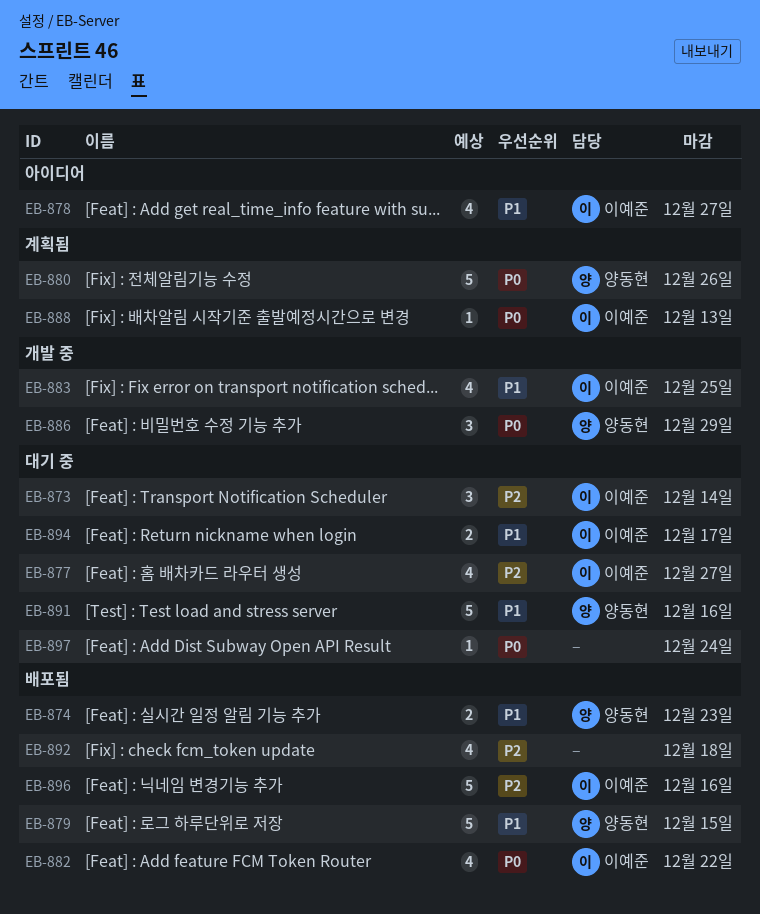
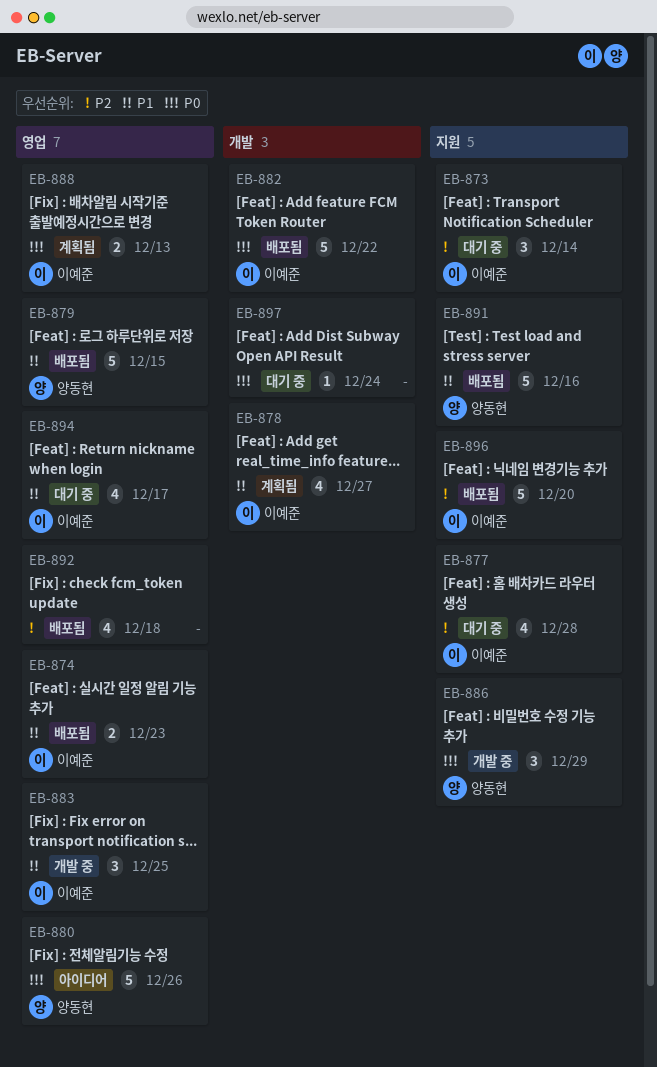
EB-874, owner: 양동현 -> 이예준
EB-877, due: Dec 27 -> Dec 28
EB-878, status: 아이디어 -> 계획됨
EB-880, status: 계획됨 -> 아이디어
EB-882, estimate: 4 -> 5
EB-883, estimate: 4 -> 3
EB-888, estimate: 1 -> 2
EB-891, status: 대기 중 -> 배포됨
EB-894, estimate: 2 -> 4
EB-896, due: Dec 16 -> Dec 20

